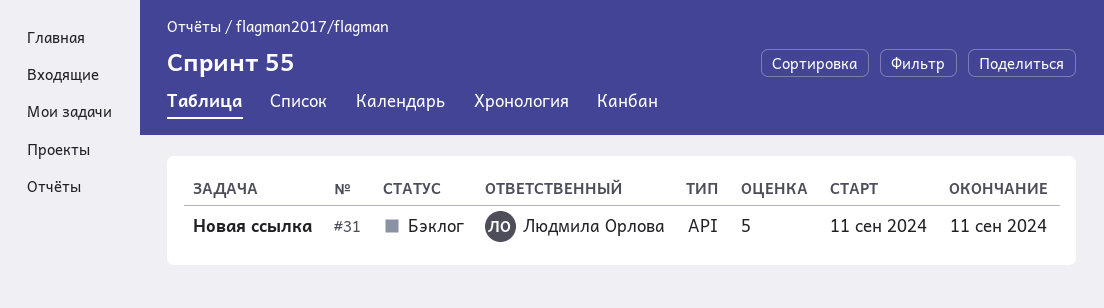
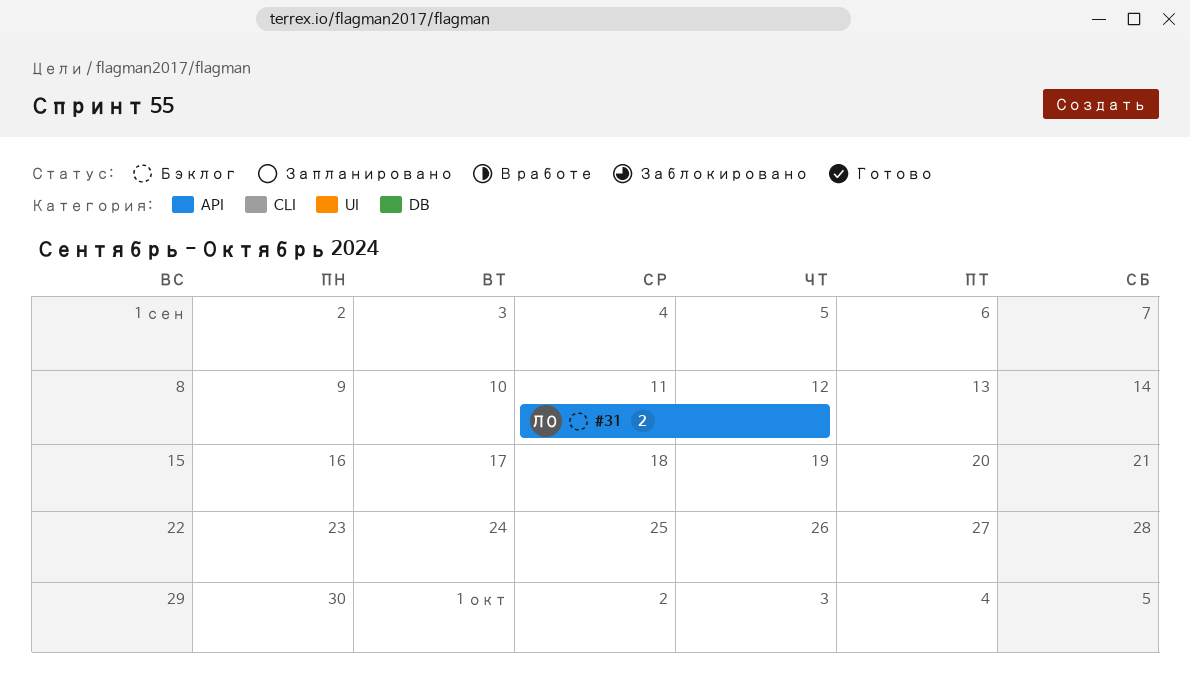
#31, estimate: 5 -> 2
#31, due: Sep 11 -> Sep 12

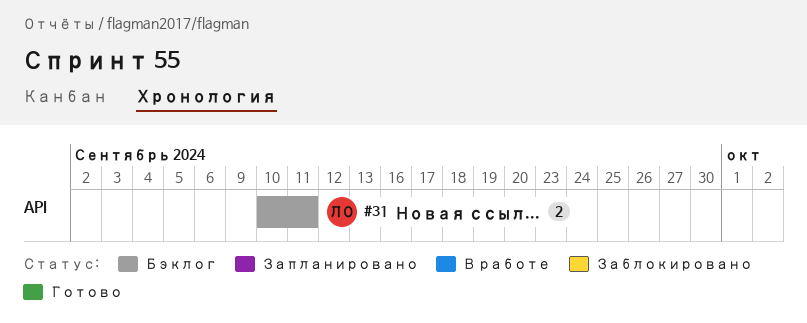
#31, start: Sep 11 -> Sep 10
#31, due: Sep 12 -> Sep 11

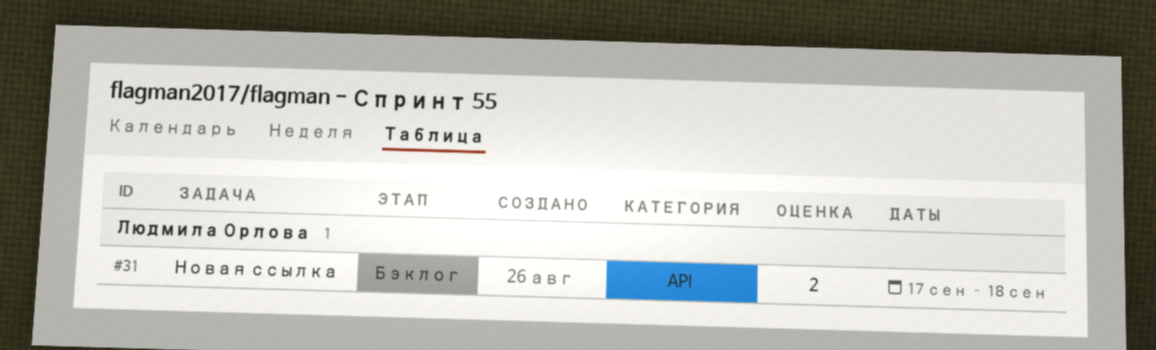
#31, start: Sep 10 -> Sep 17
#31, due: Sep 11 -> Sep 18

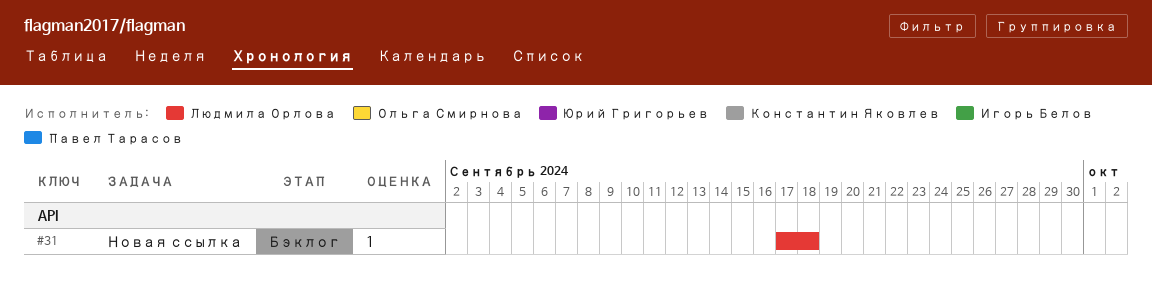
#31, estimate: 2 -> 1

